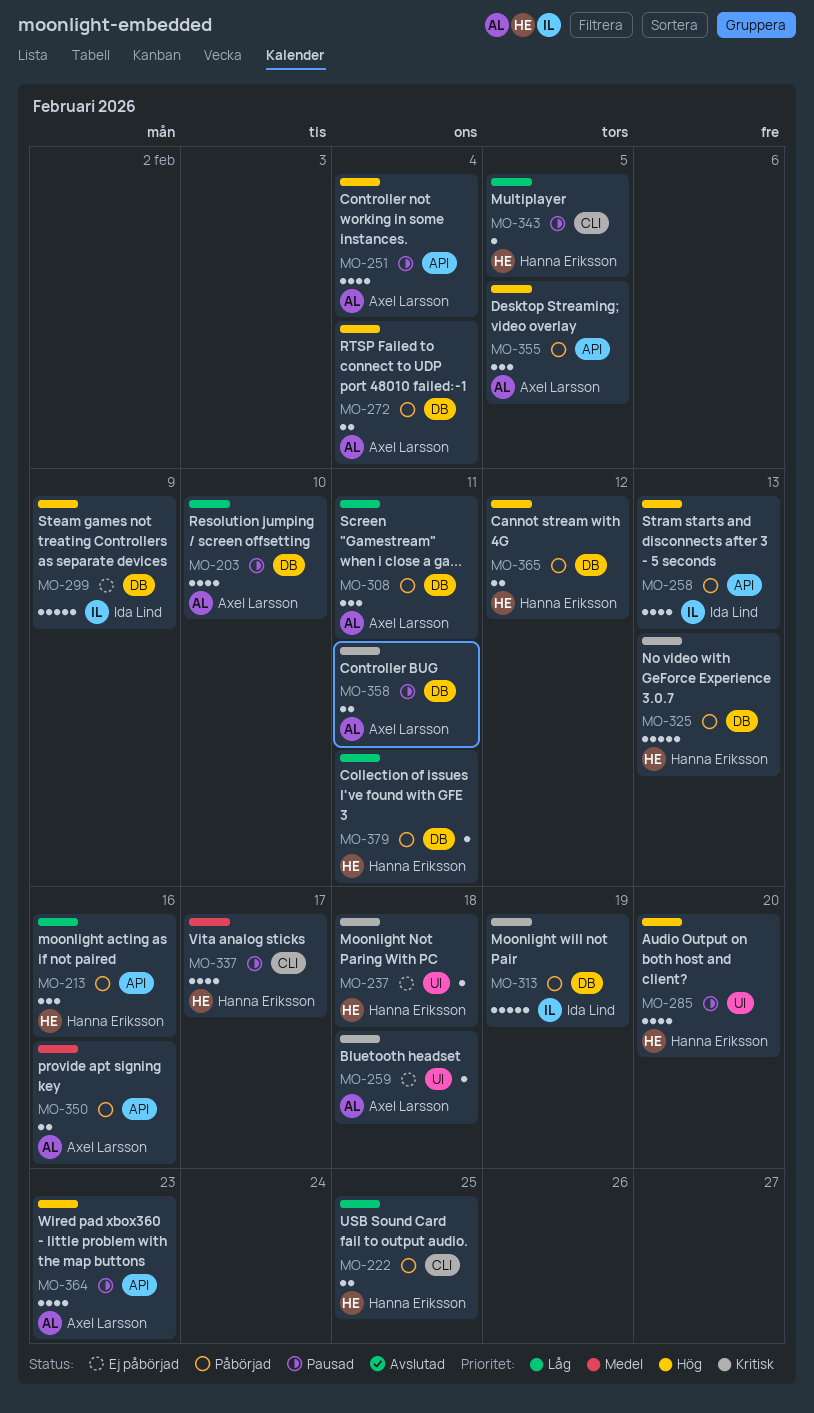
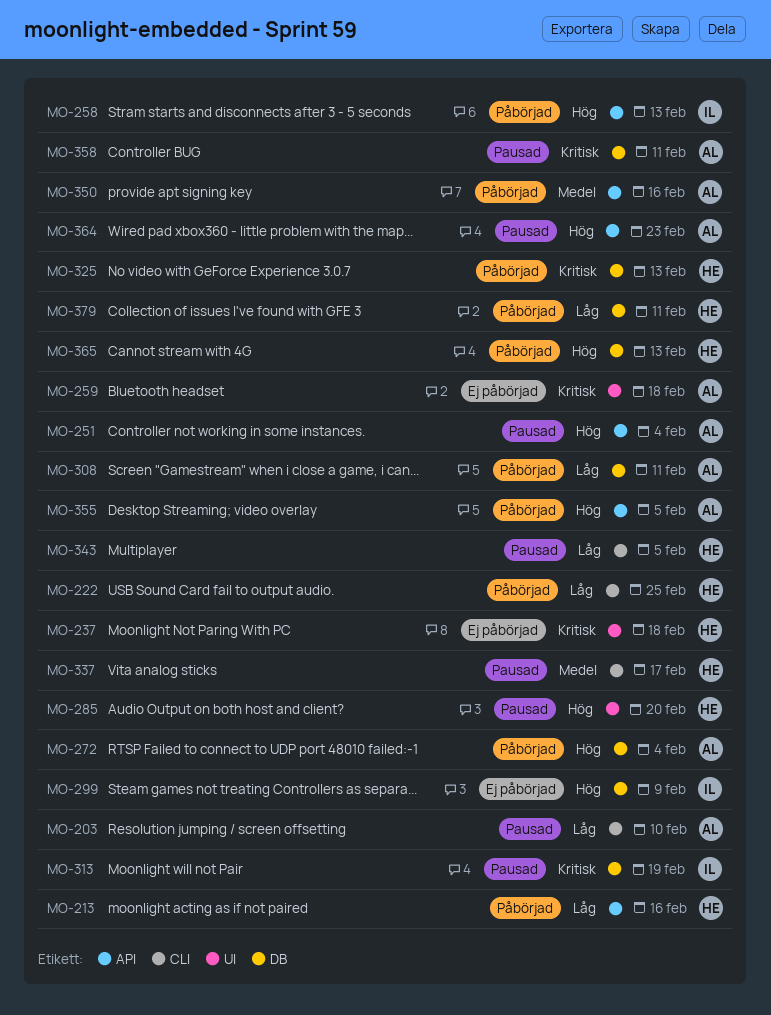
MO-203, label: DB -> CLI
MO-313, status: Påbörjad -> Pausad
MO-365, due: Feb 12 -> Feb 13

